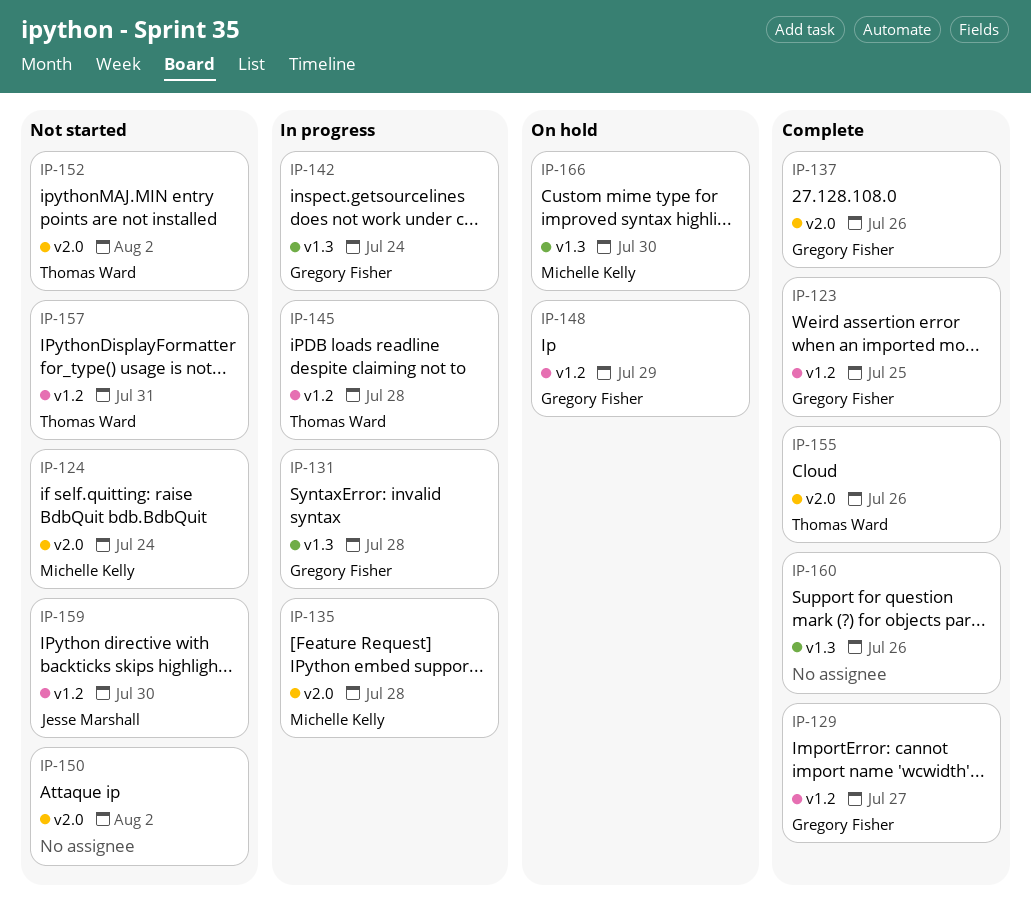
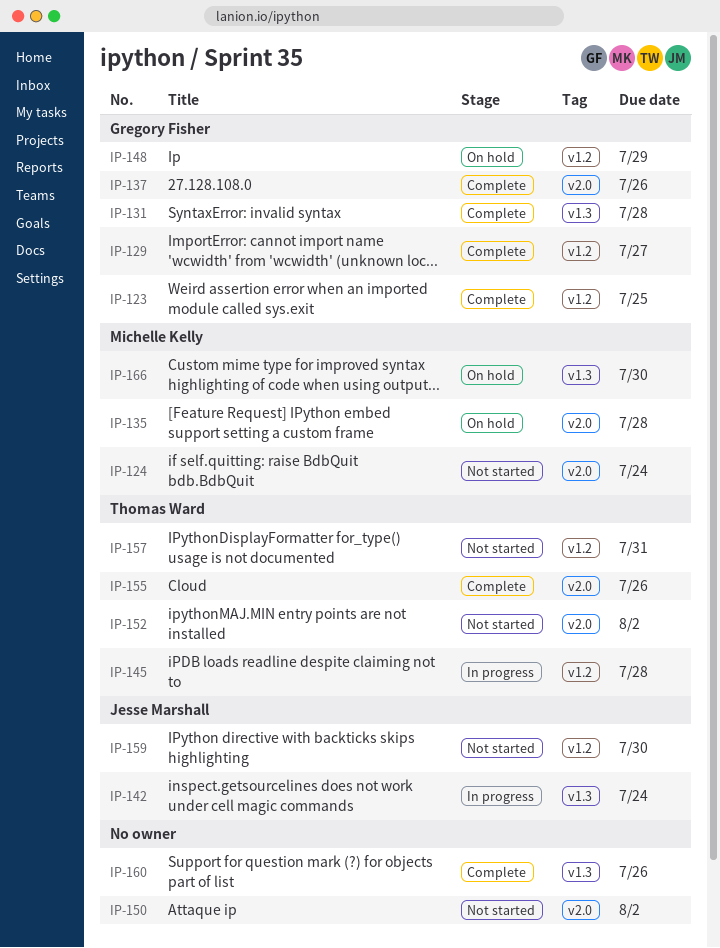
IP-131, status: In progress -> Complete
IP-135, status: In progress -> On hold
IP-142, owner: Gregory Fisher -> Jesse Marshall

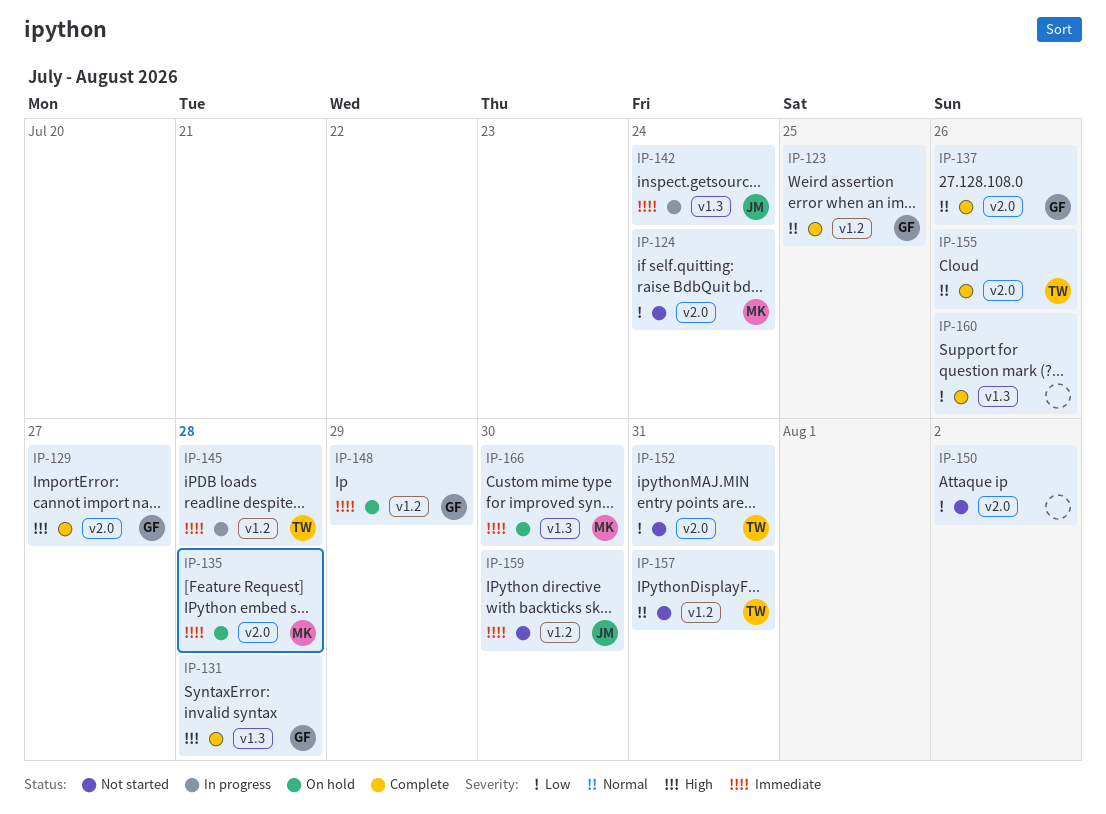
IP-129, label: v1.2 -> v2.0
IP-152, due: Aug 2 -> Jul 31

